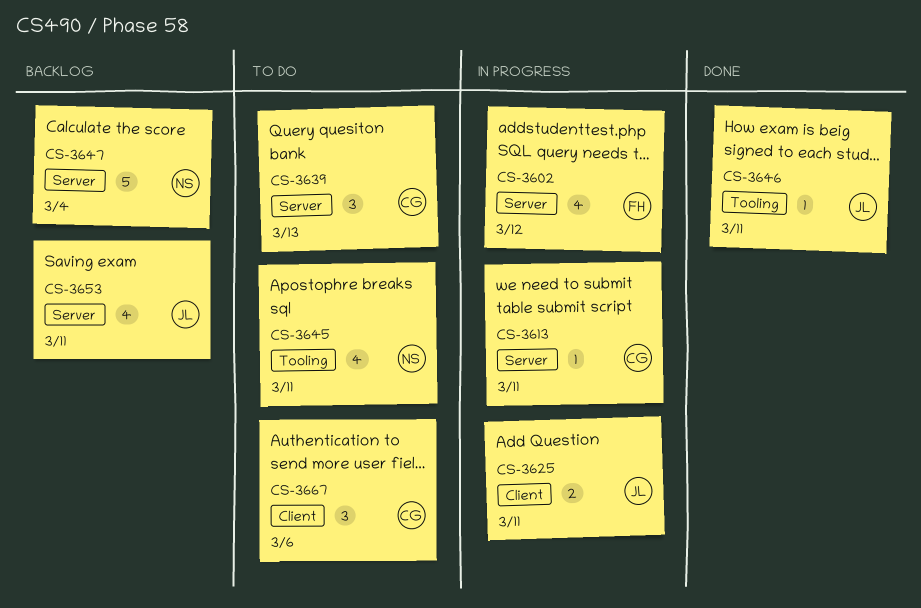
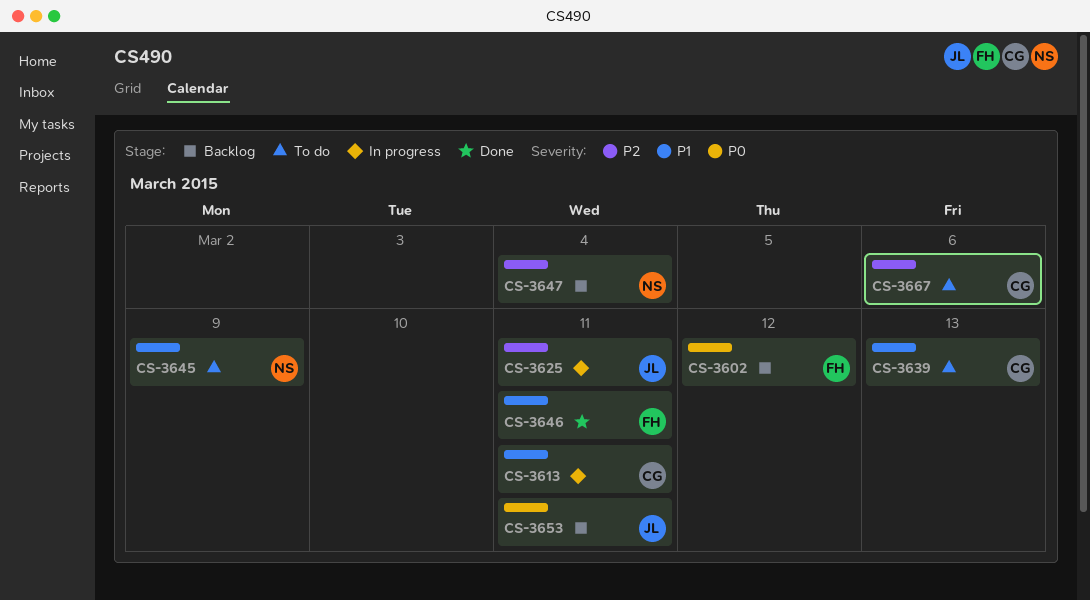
CS-3602, status: In progress -> Backlog
CS-3645, due: Mar 11 -> Mar 9
CS-3646, owner: JL -> FH

